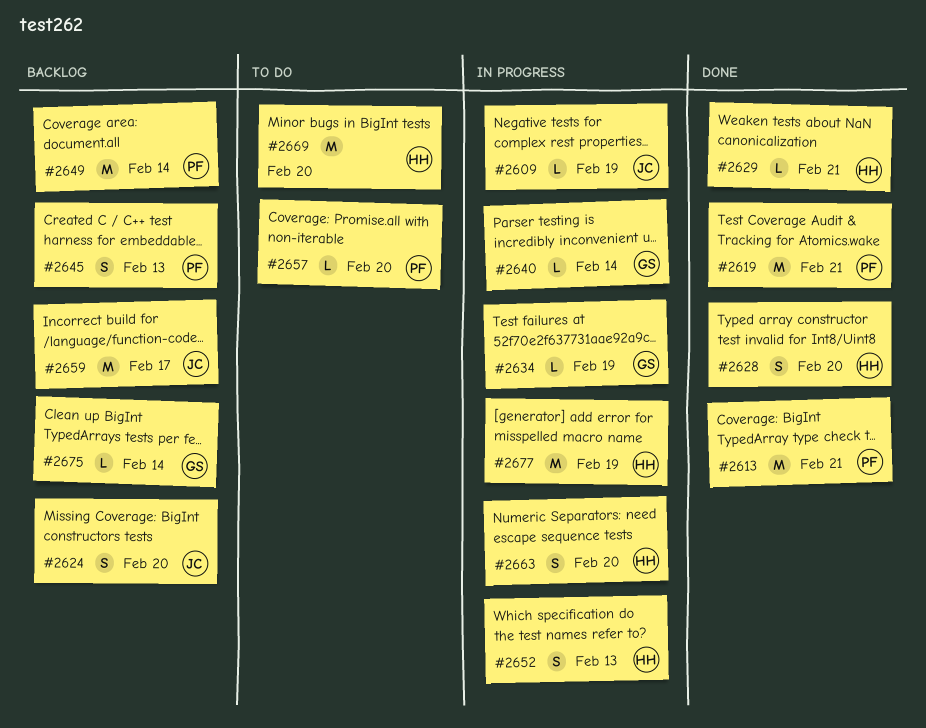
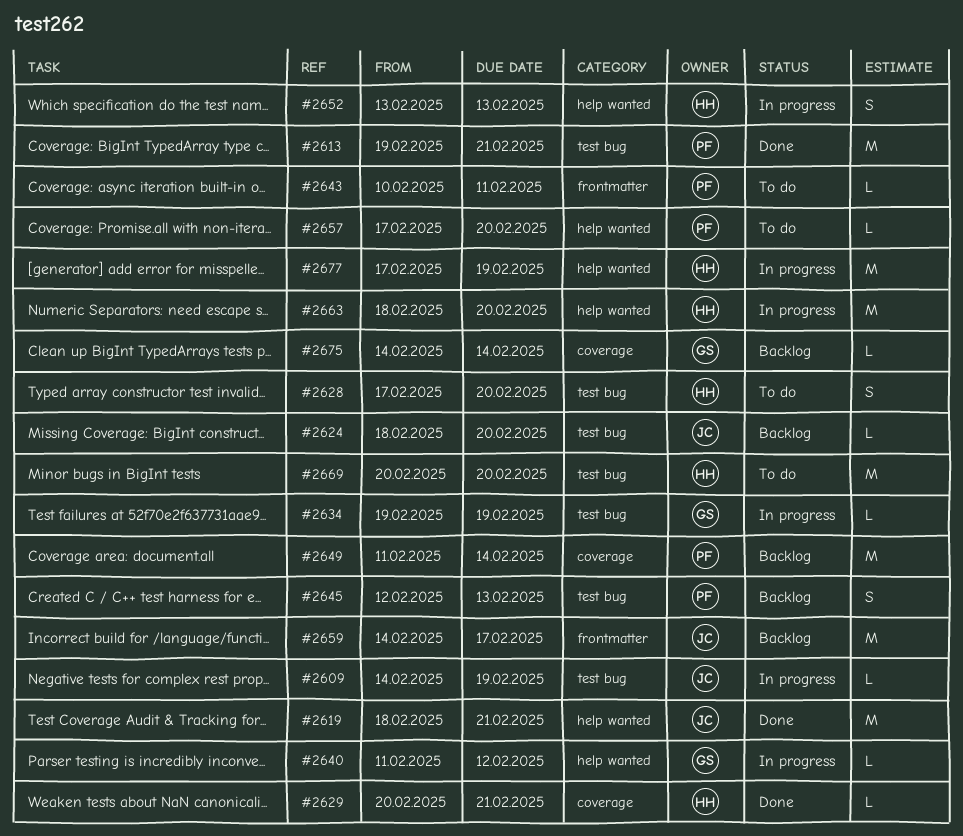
#2619, owner: PF -> JC
#2624, estimate: S -> L
#2628, status: Done -> To do
#2640, due: Feb 14 -> Feb 12
#2643: none -> present
#2663, estimate: S -> M

